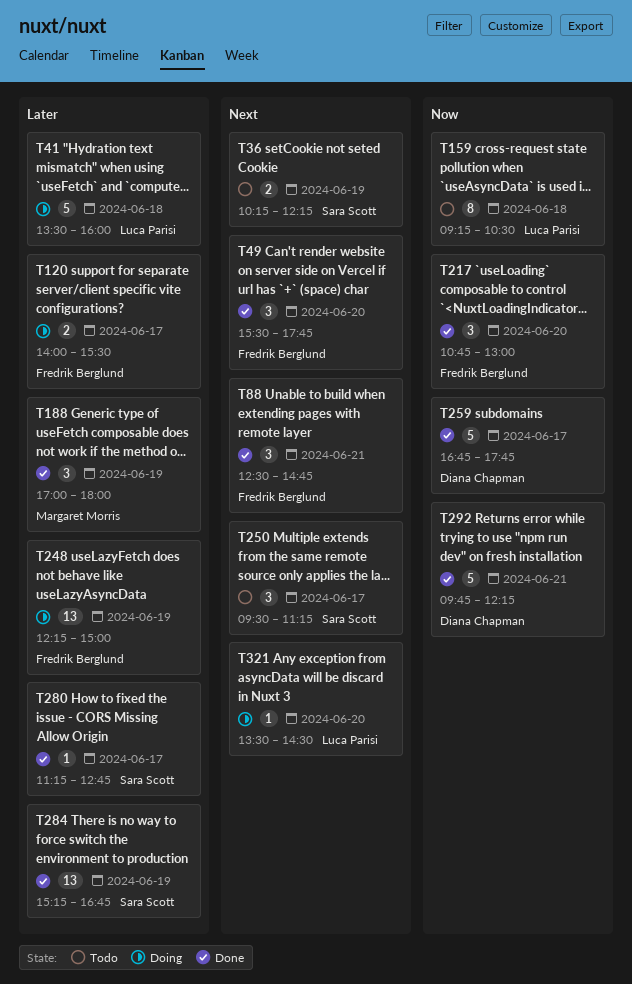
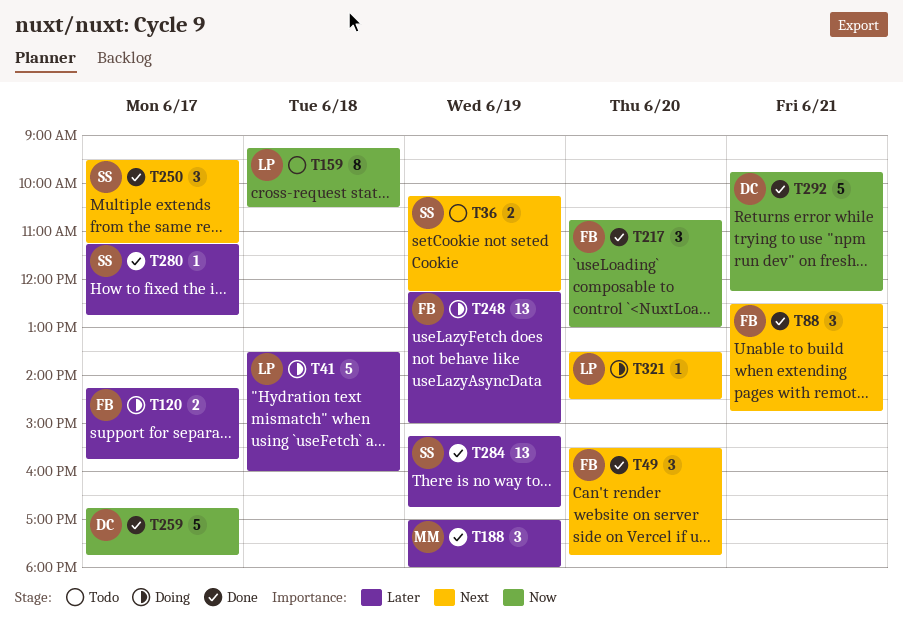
T120, begins: 14:00 -> 14:15
T120, ends: 15:30 -> 15:45
T250, status: Todo -> Done

